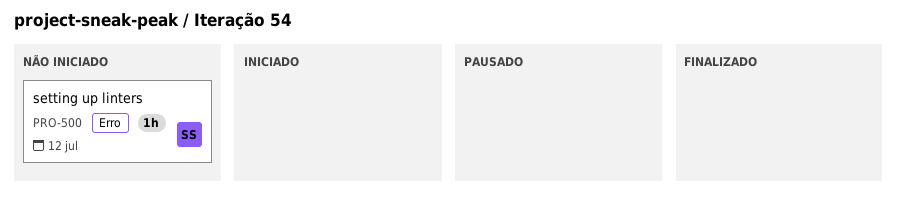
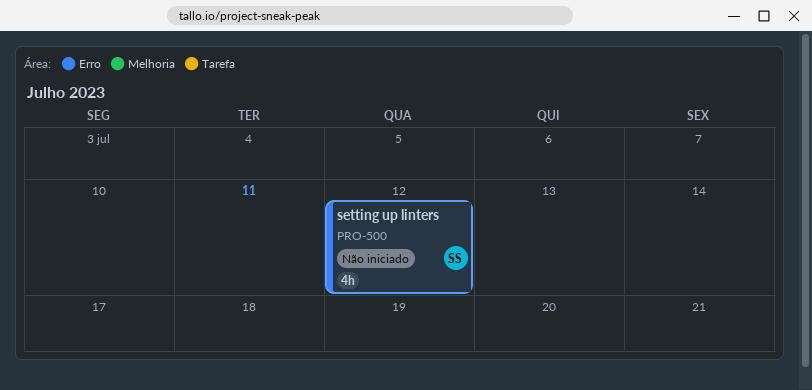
PRO-500, estimate: 1h -> 4h

